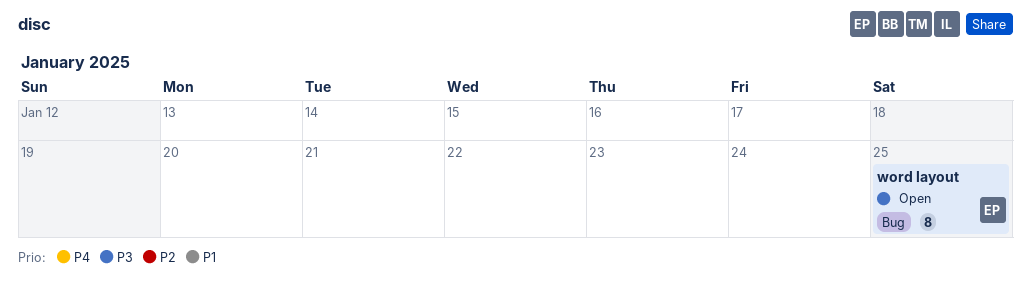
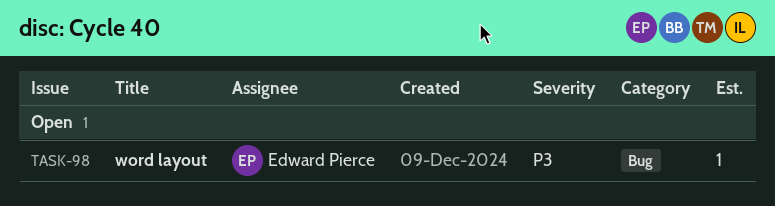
word layout, estimate: 8 -> 1

